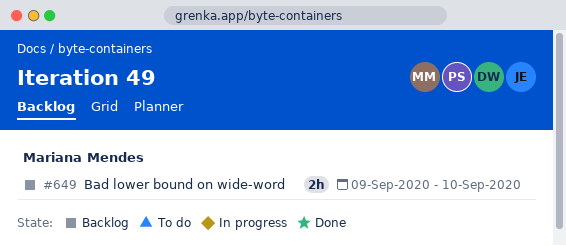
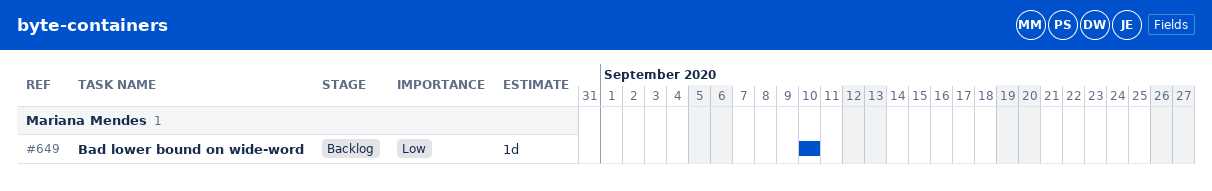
#649, estimate: 2h -> 1d
#649, start: Sep 9 -> Sep 10

